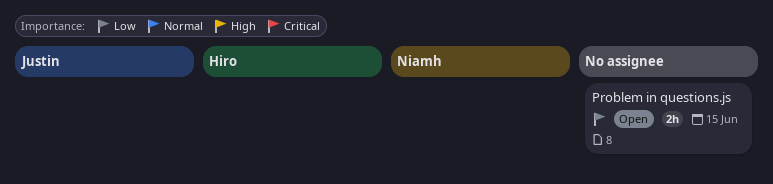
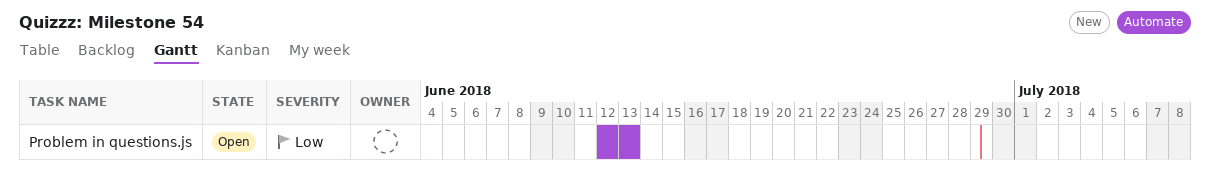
Problem in questions.js, due: Jun 15 -> Jun 13

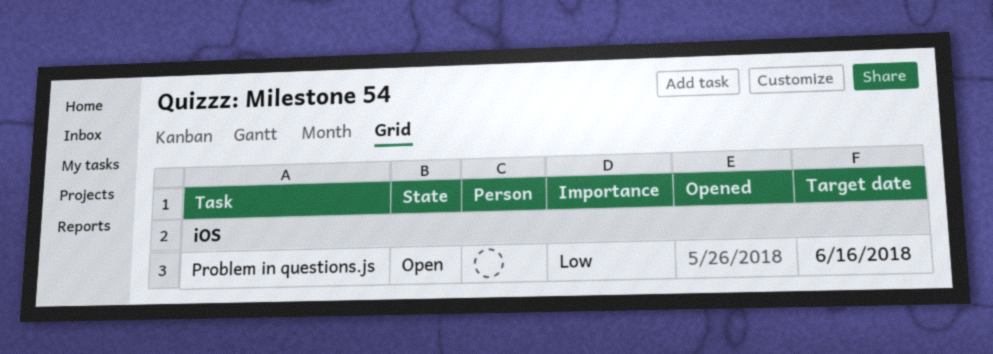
Problem in questions.js, due: Jun 13 -> Jun 16

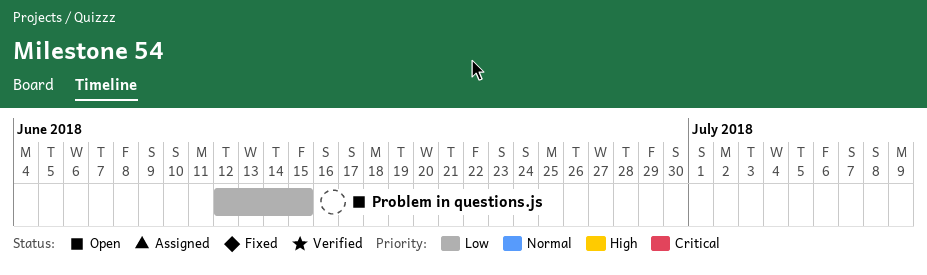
Problem in questions.js, due: Jun 16 -> Jun 15

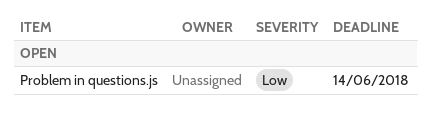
Problem in questions.js, due: Jun 15 -> Jun 14

